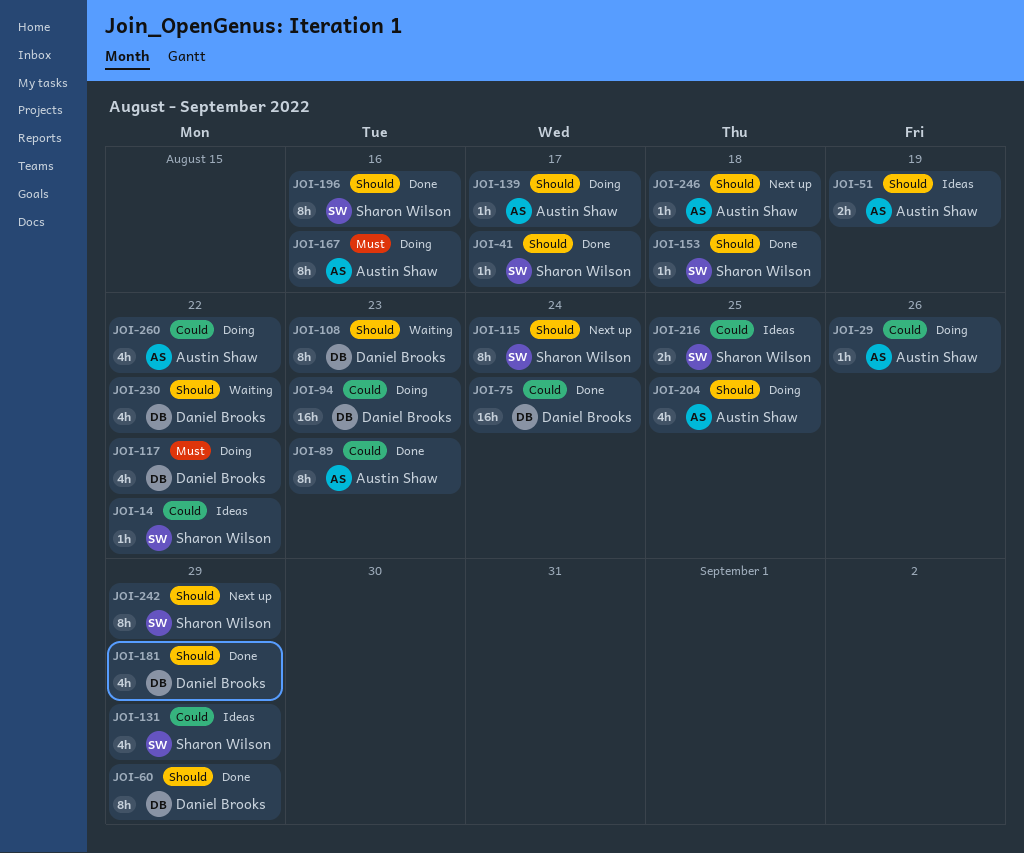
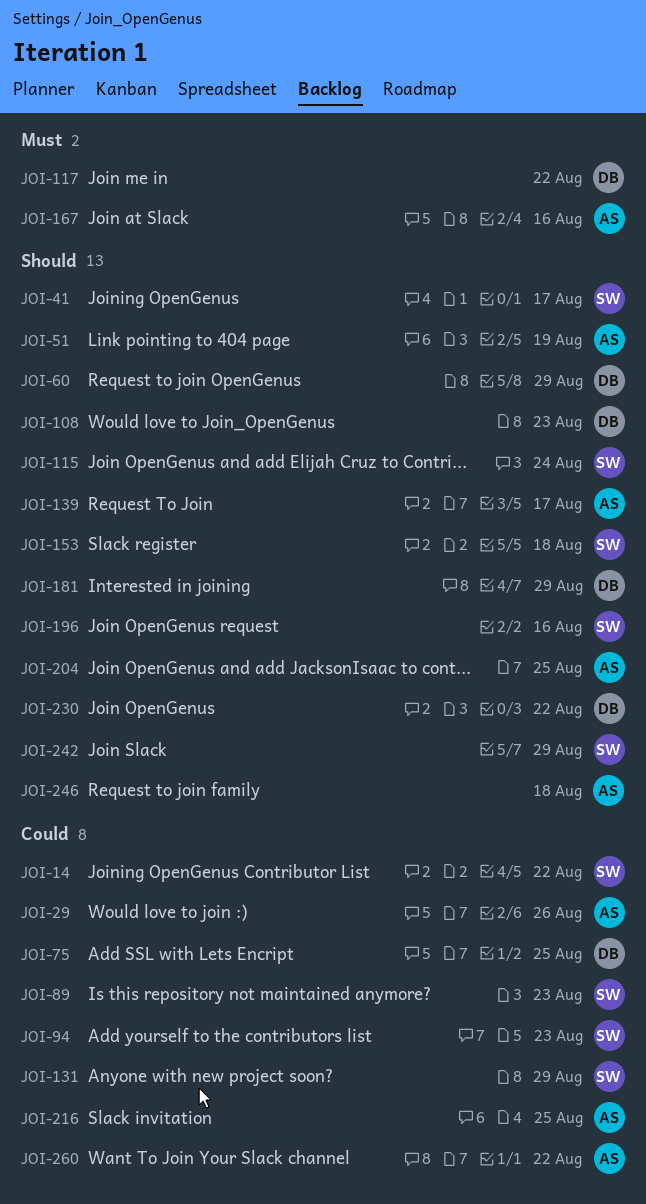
JOI-75, due: Aug 24 -> Aug 25
JOI-89, owner: Austin Shaw -> Sharon Wilson
JOI-94, owner: Daniel Brooks -> Sharon Wilson
JOI-216, owner: Sharon Wilson -> Austin Shaw

